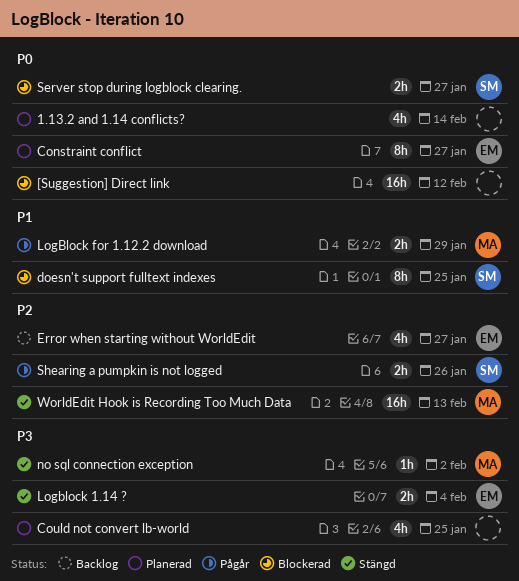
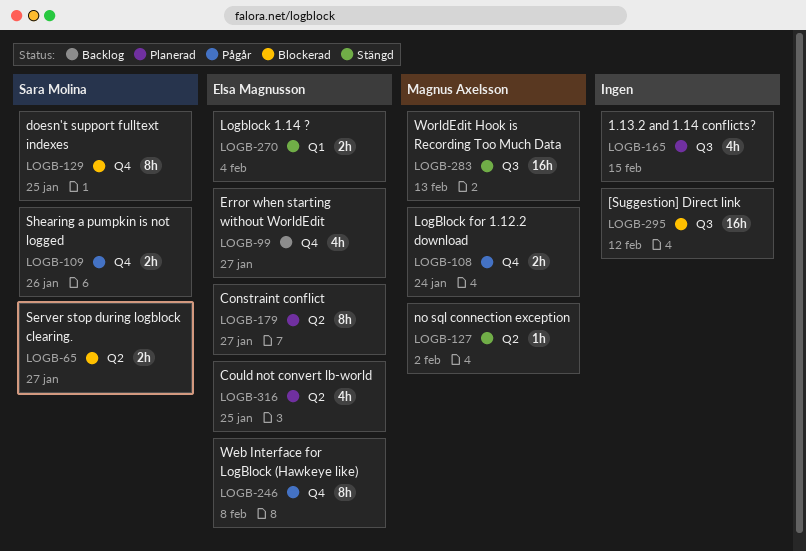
1.13.2 and 1.14 conflicts?, due: Feb 14 -> Feb 15
Could not convert lb-world, owner: none -> Elsa Magnusson
LogBlock for 1.12.2 download, due: Jan 29 -> Jan 24
Web Interface for LogBlock (Hawkeye like): none -> present

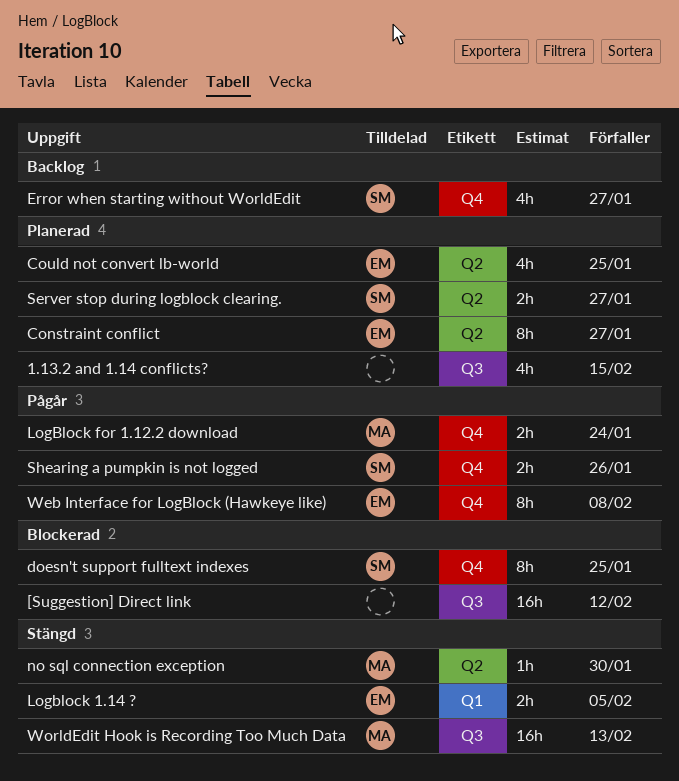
Error when starting without WorldEdit, owner: Elsa Magnusson -> Sara Molina
Logblock 1.14 ?, due: Feb 4 -> Feb 5
no sql connection exception, due: Feb 2 -> Jan 30
Server stop during logblock clearing., status: Blockerad -> Planerad

